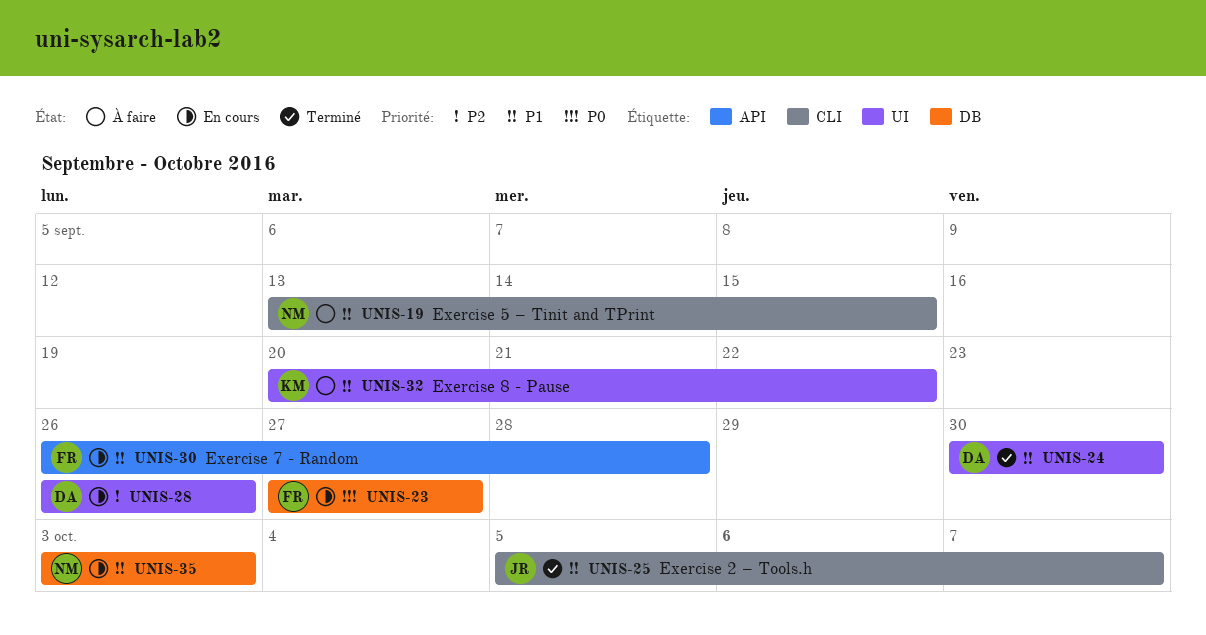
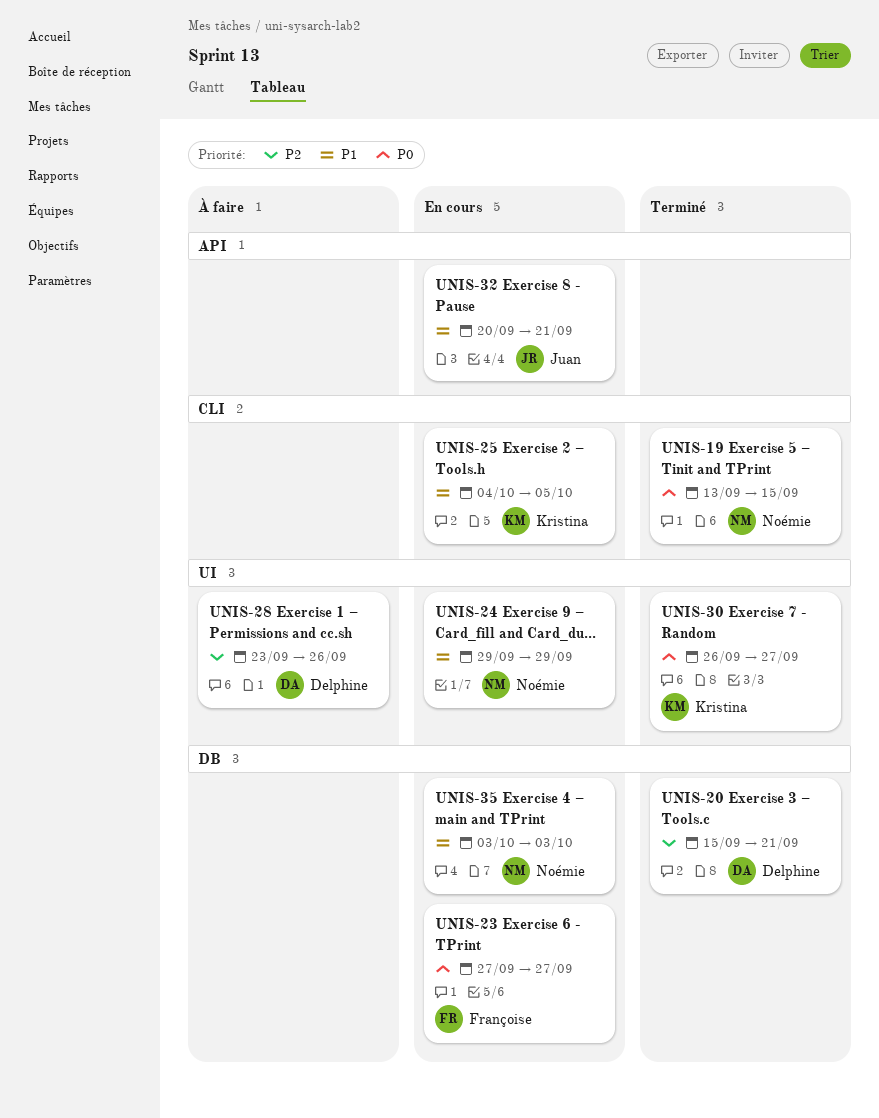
UNIS-19, status: À faire -> Terminé
UNIS-19, priority: P1 -> P0
UNIS-20: none -> present
UNIS-24, status: Terminé -> En cours
UNIS-24, owner: Delphine -> Noémie
UNIS-24, start: Sep 30 -> Sep 29
UNIS-24, due: Sep 30 -> Sep 29
UNIS-25, status: Terminé -> En cours
UNIS-25, owner: Juan -> Kristina
UNIS-25, start: Oct 5 -> Oct 4
UNIS-25, due: Oct 7 -> Oct 5
UNIS-28, status: En cours -> À faire
UNIS-28, start: Sep 26 -> Sep 23
UNIS-30, status: En cours -> Terminé
UNIS-30, owner: Françoise -> Kristina
UNIS-30, priority: P1 -> P0
UNIS-30, label: API -> UI
UNIS-30, due: Sep 28 -> Sep 27
UNIS-32, status: À faire -> En cours
UNIS-32, owner: Kristina -> Juan
UNIS-32, label: UI -> API
UNIS-32, due: Sep 22 -> Sep 21

